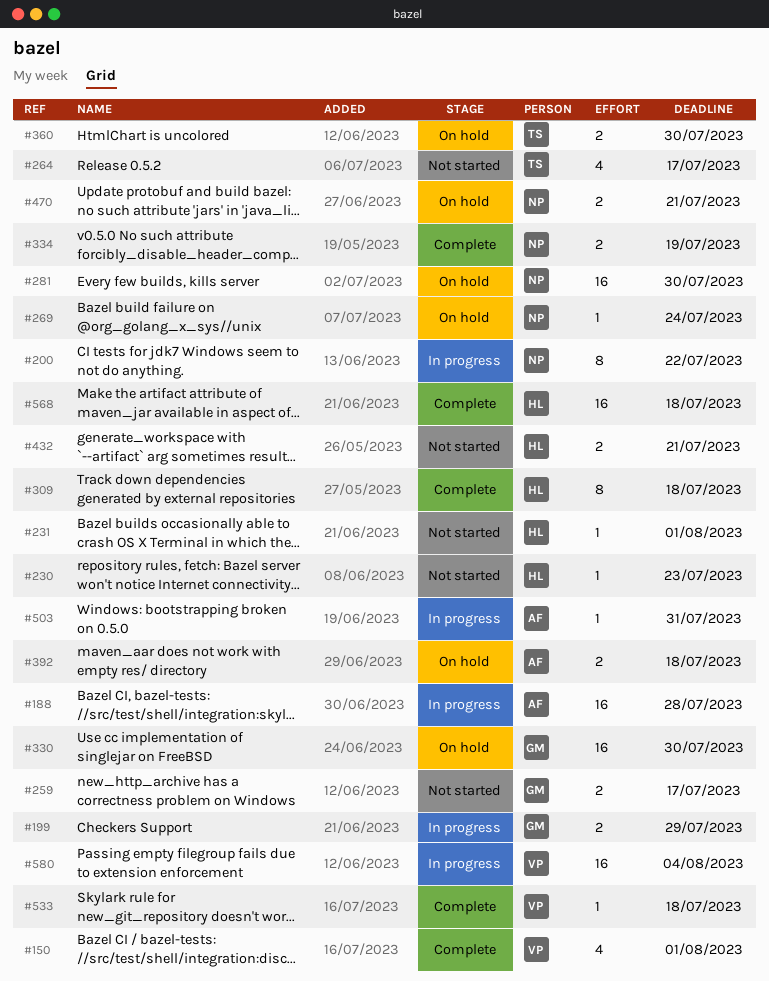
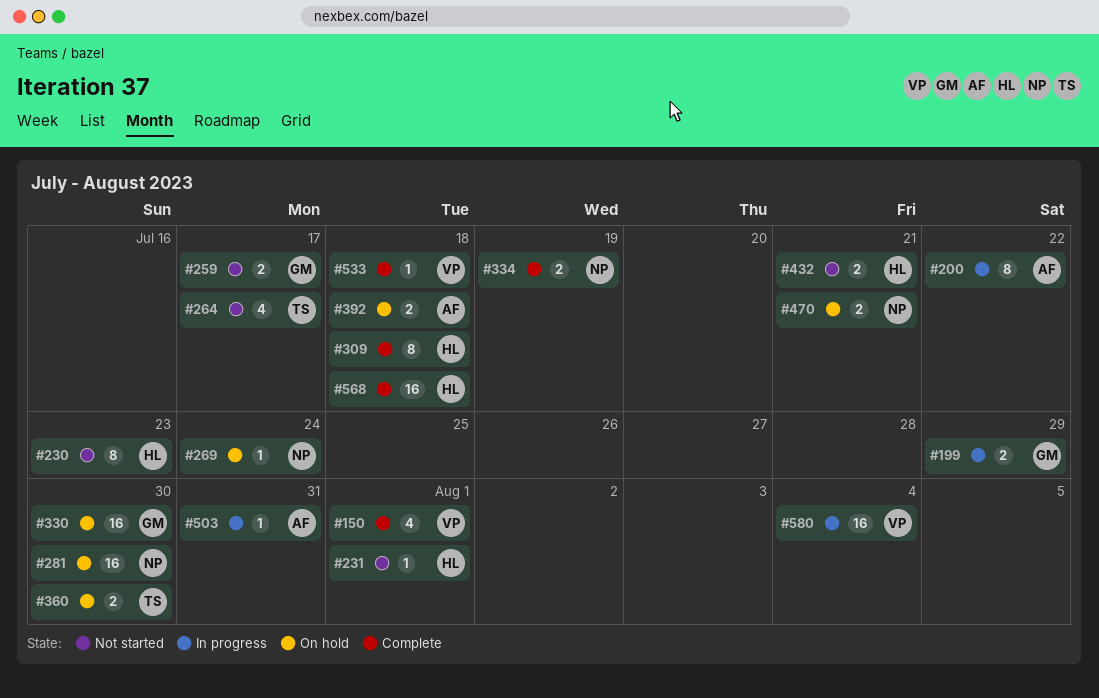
#188: present -> none
#200, owner: NP -> AF
#230, estimate: 1 -> 8

